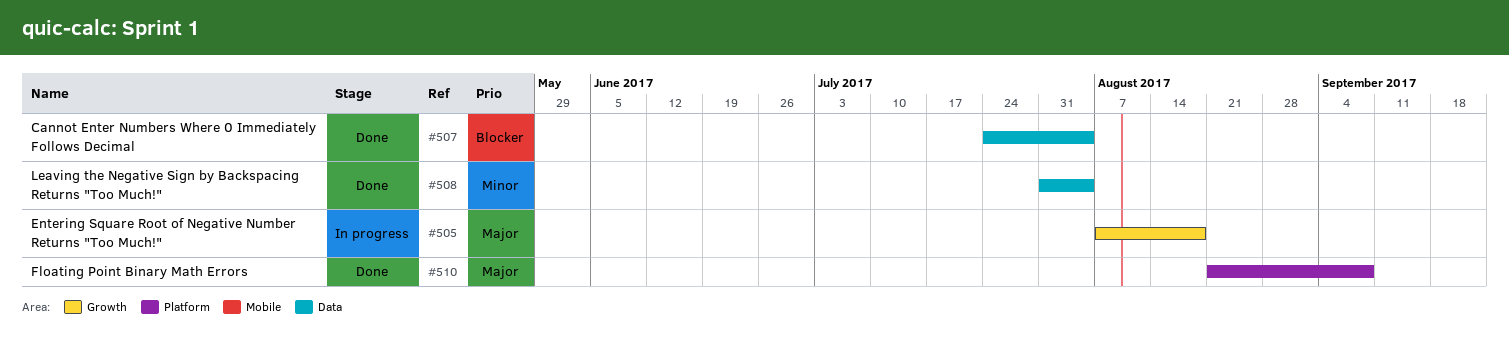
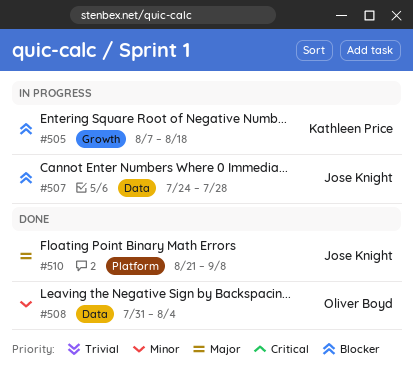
#505, priority: Major -> Blocker
#507, status: Done -> In progress
#507, due: Aug 4 -> Jul 28

